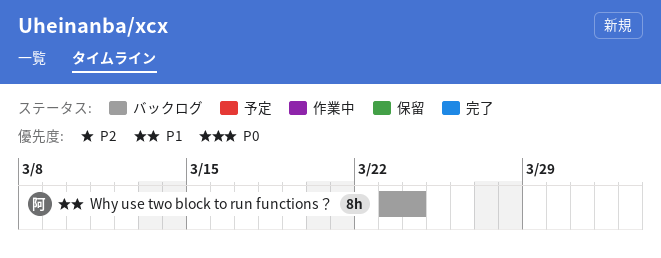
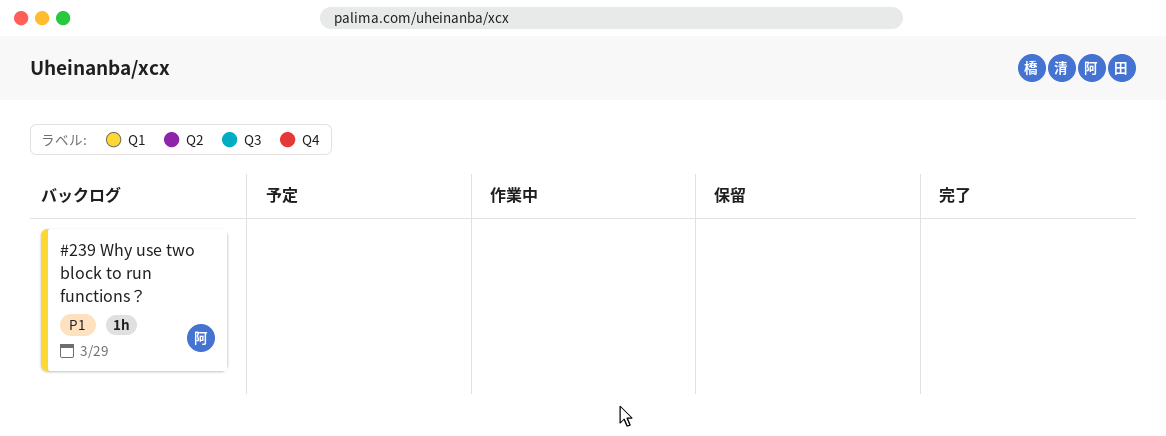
Why use two block to run functions？, estimate: 8h -> 1h
Why use two block to run functions？, due: Mar 24 -> Mar 29

